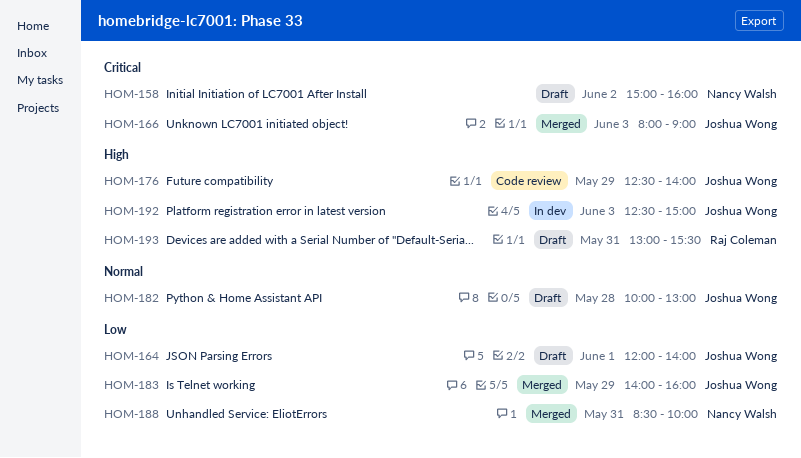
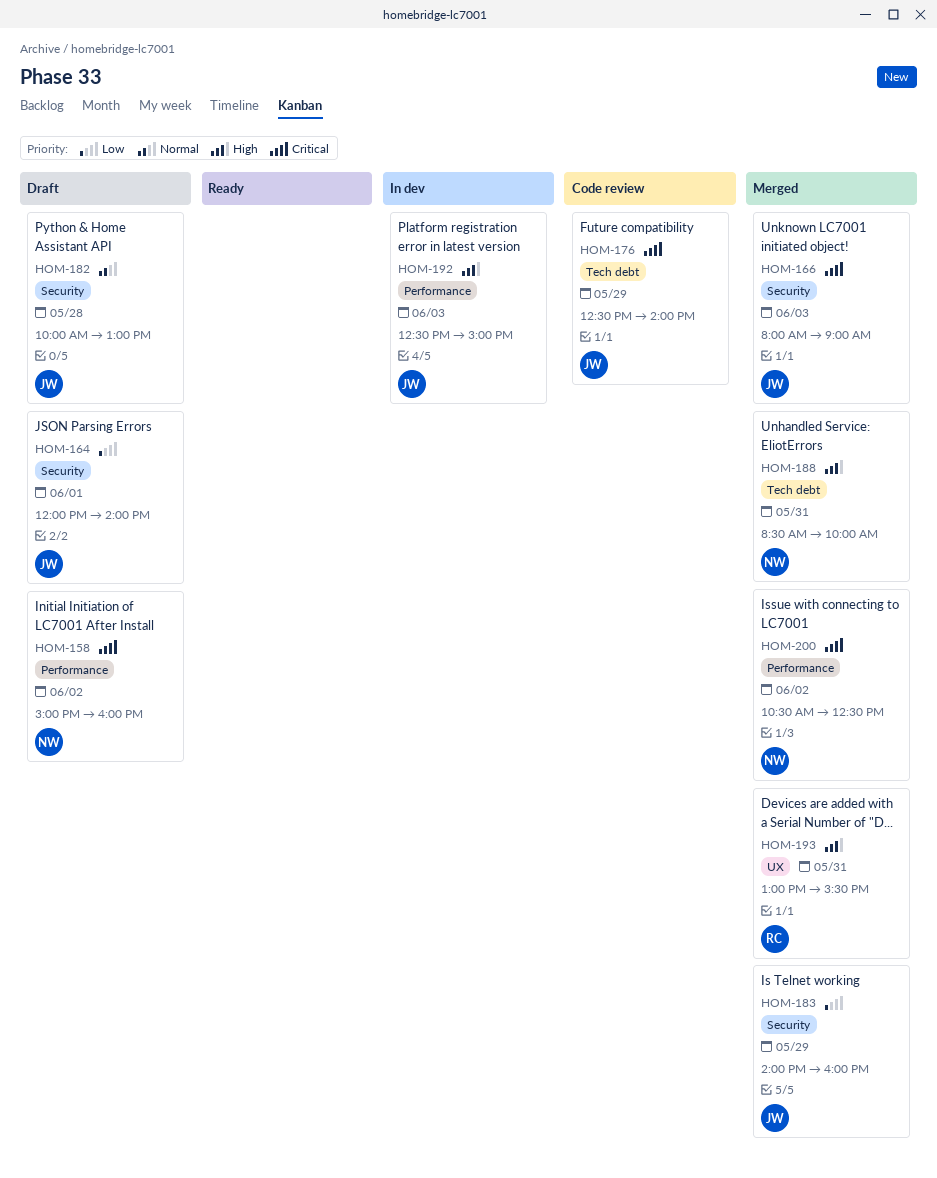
HOM-176, priority: High -> Critical
HOM-188, priority: Low -> High
HOM-193, status: Draft -> Merged
HOM-200: none -> present

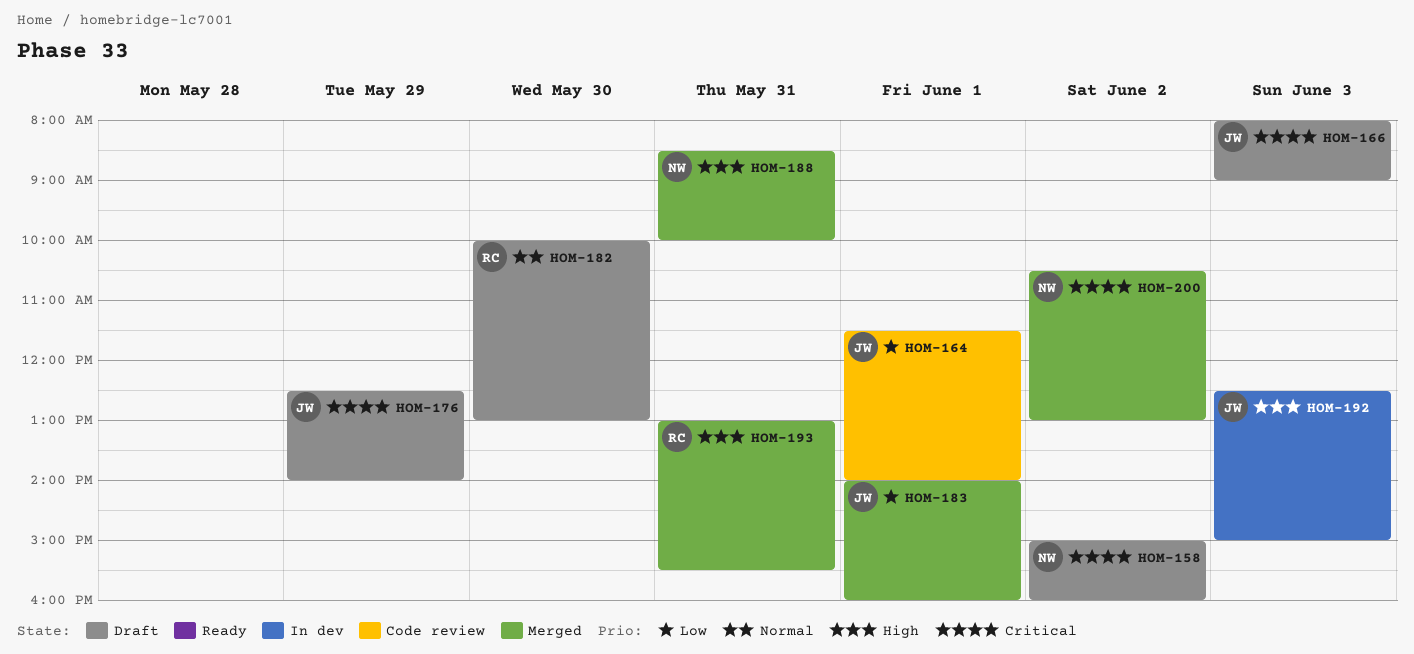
HOM-164, status: Draft -> Code review
HOM-164, begins: 12:00 -> 11:30
HOM-166, status: Merged -> Draft
HOM-176, status: Code review -> Draft
HOM-182, owner: JW -> RC
HOM-182, day: May 28 -> May 30
HOM-183, day: May 29 -> Jun 1
HOM-200, ends: 12:30 -> 13:00

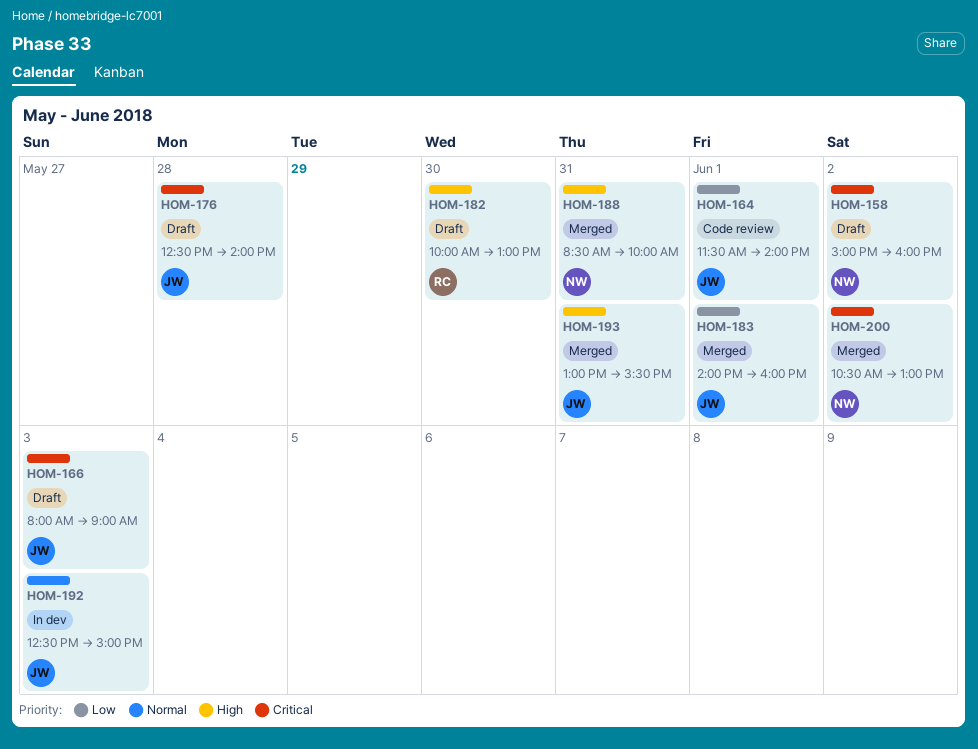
HOM-176, day: May 29 -> May 28
HOM-182, priority: Normal -> High
HOM-192, priority: High -> Normal
HOM-193, owner: RC -> JW

